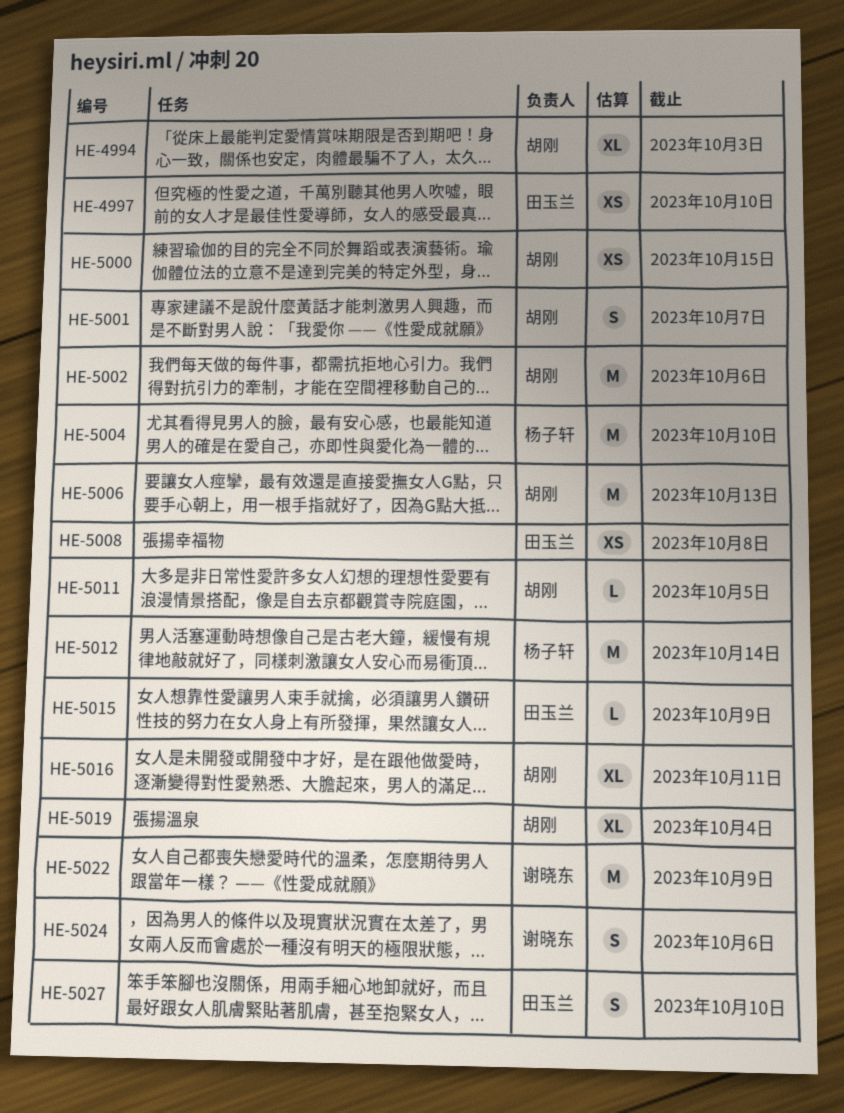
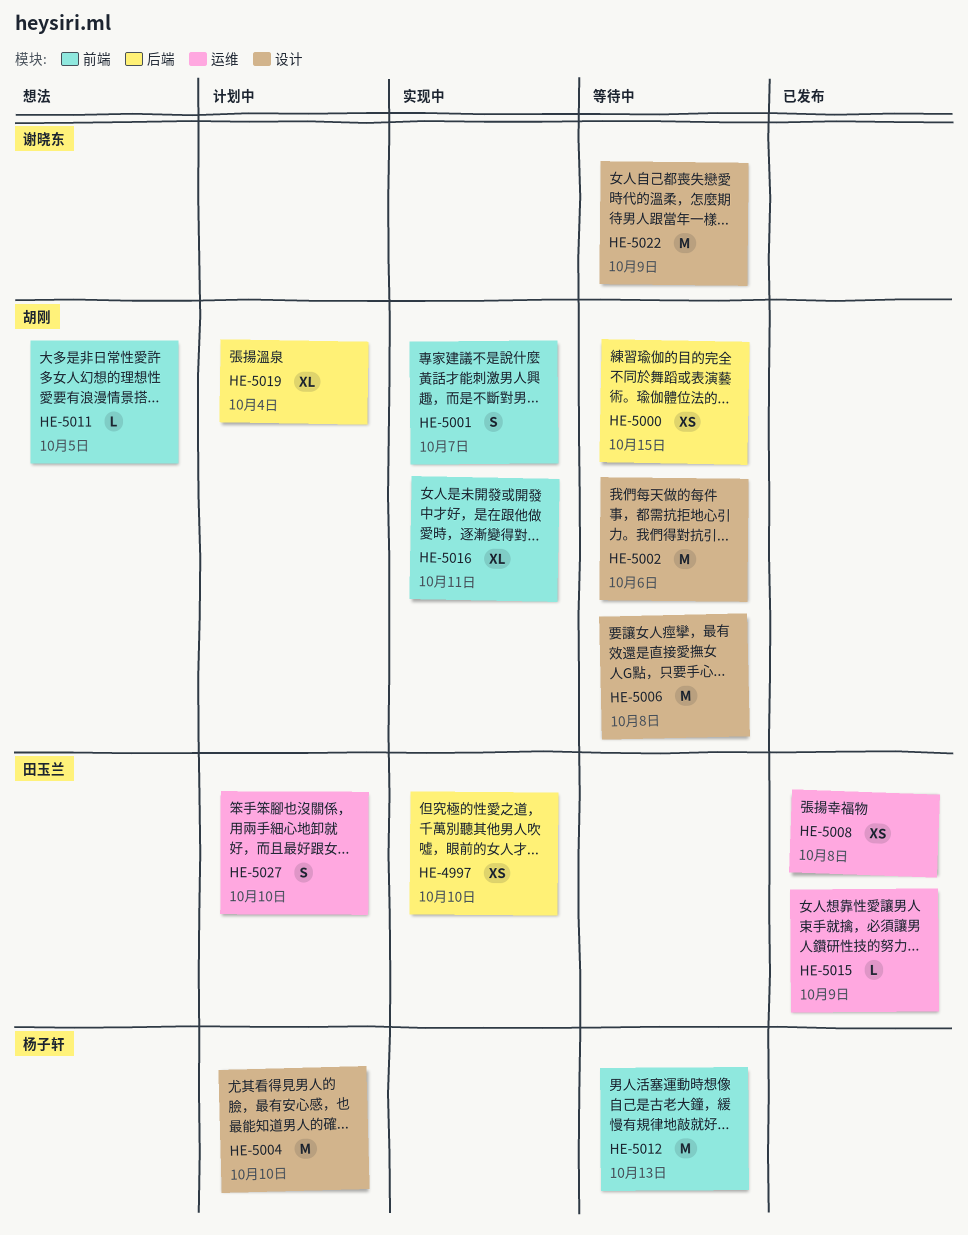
HE-4994: present -> none
HE-5006, due: Oct 13 -> Oct 8
HE-5012, due: Oct 14 -> Oct 13
HE-5024: present -> none

